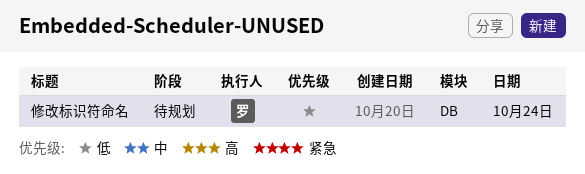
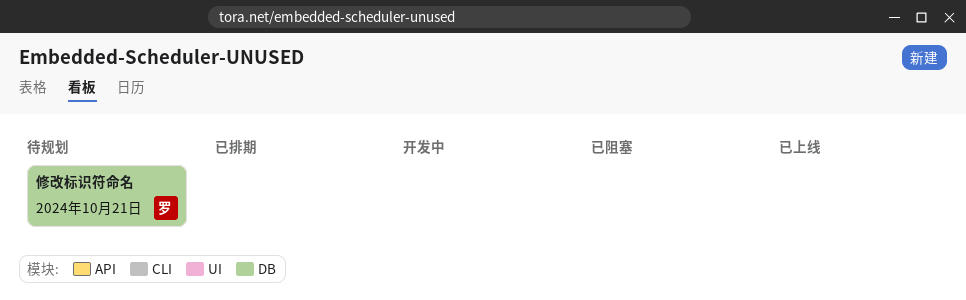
修改标识符命名, day: Oct 24 -> Oct 21

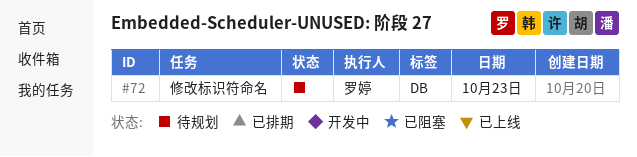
修改标识符命名, day: Oct 21 -> Oct 23

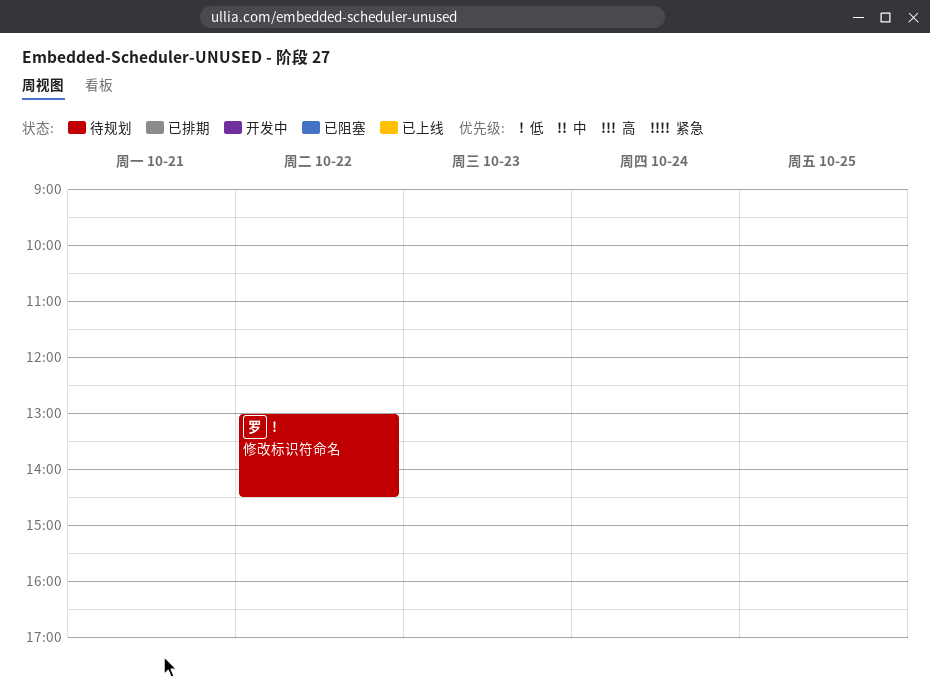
修改标识符命名, day: Oct 23 -> Oct 22

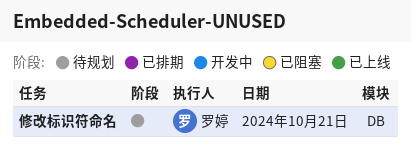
修改标识符命名, day: Oct 22 -> Oct 21

